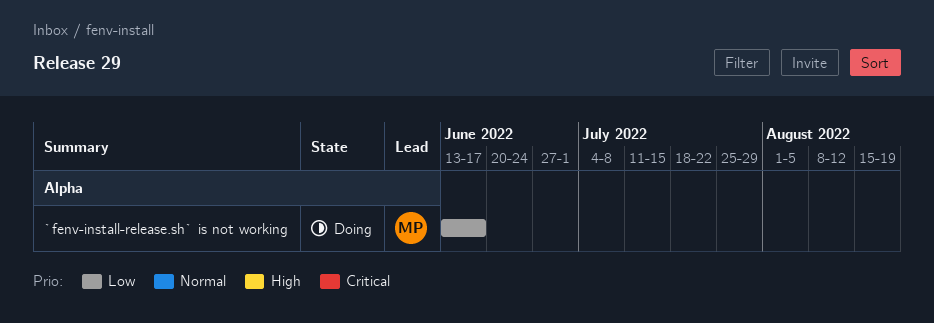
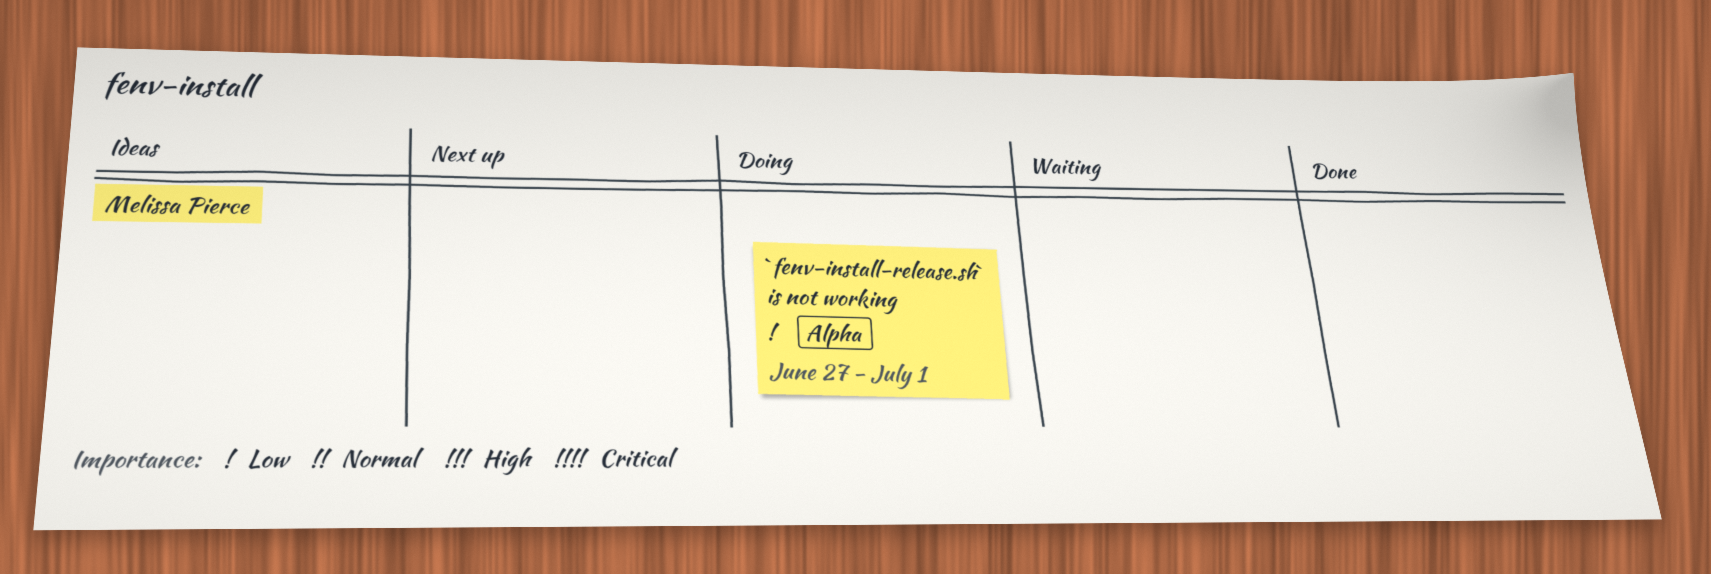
`fenv-install-release.sh` is not working, start: Jun 13 -> Jun 27
`fenv-install-release.sh` is not working, due: Jun 17 -> Jul 1

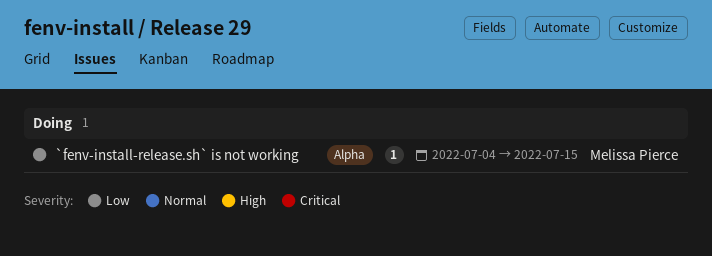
`fenv-install-release.sh` is not working, start: Jun 27 -> Jul 4
`fenv-install-release.sh` is not working, due: Jul 1 -> Jul 15

